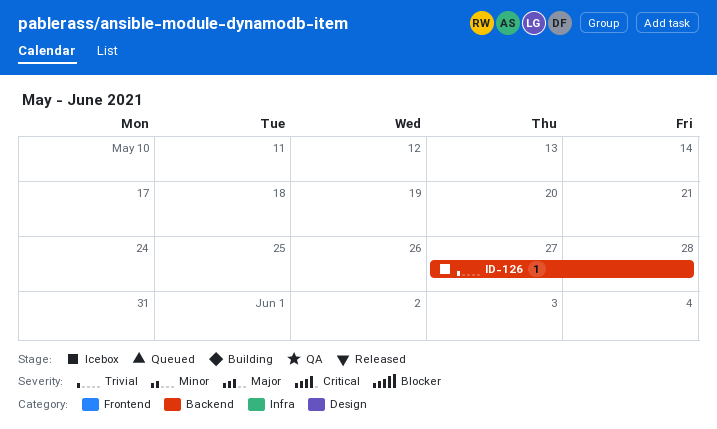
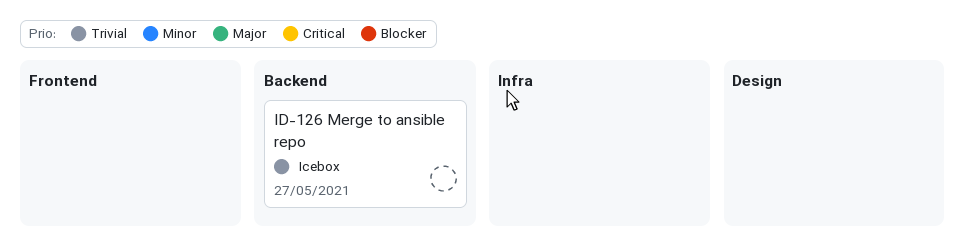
ID-126, due: May 28 -> May 27

